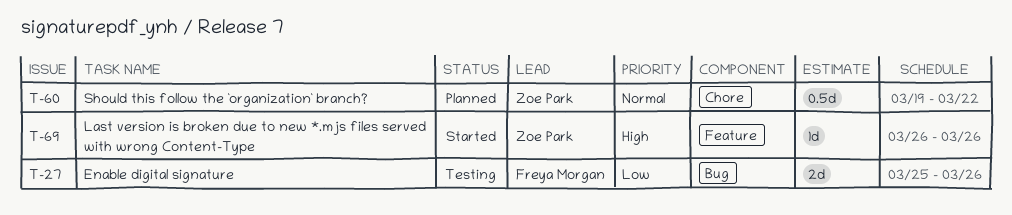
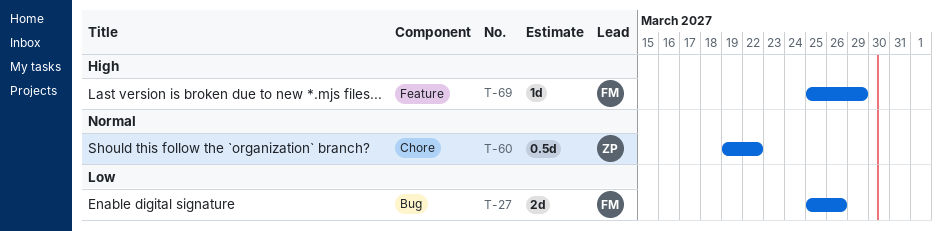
T-69, owner: Zoe Park -> Freya Morgan
T-69, start: Mar 26 -> Mar 25
T-69, due: Mar 26 -> Mar 29

